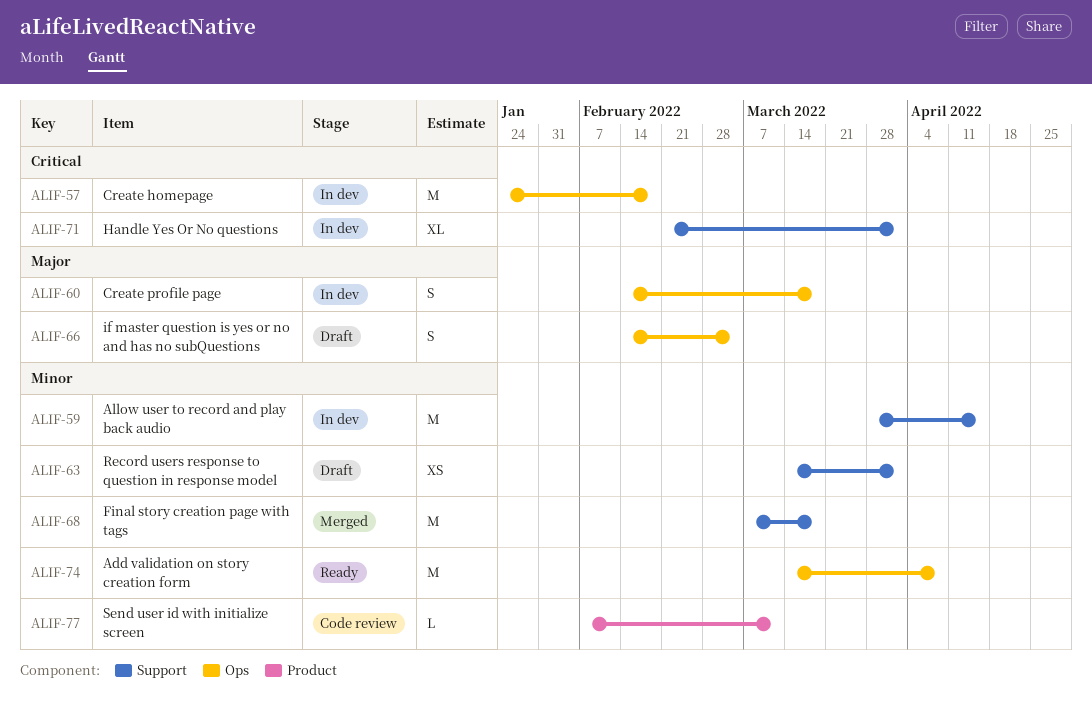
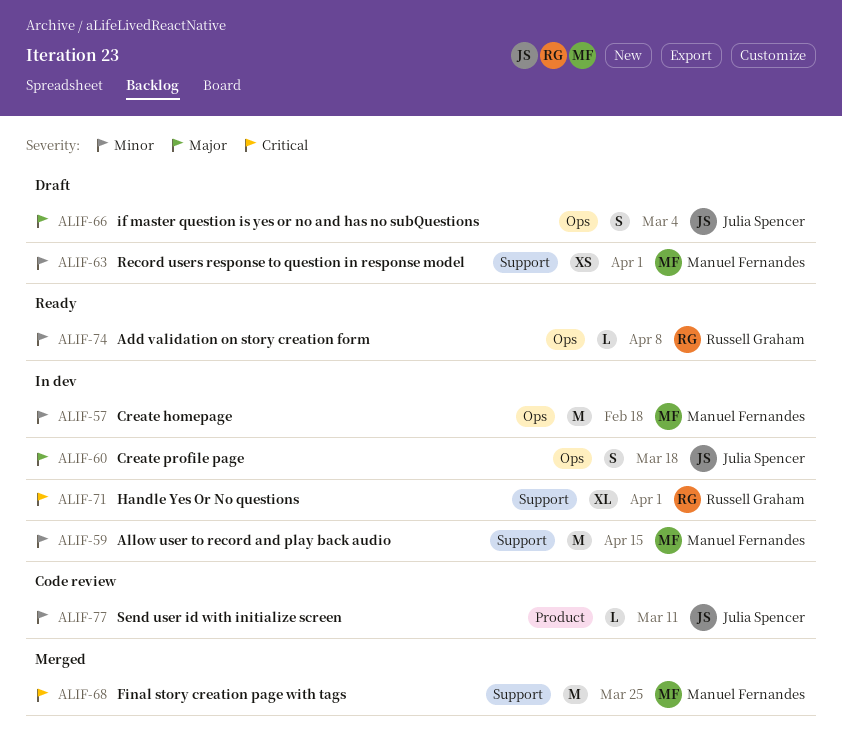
ALIF-57, priority: Critical -> Minor
ALIF-68, priority: Minor -> Critical
ALIF-68, due: Mar 18 -> Mar 25
ALIF-74, estimate: M -> L

